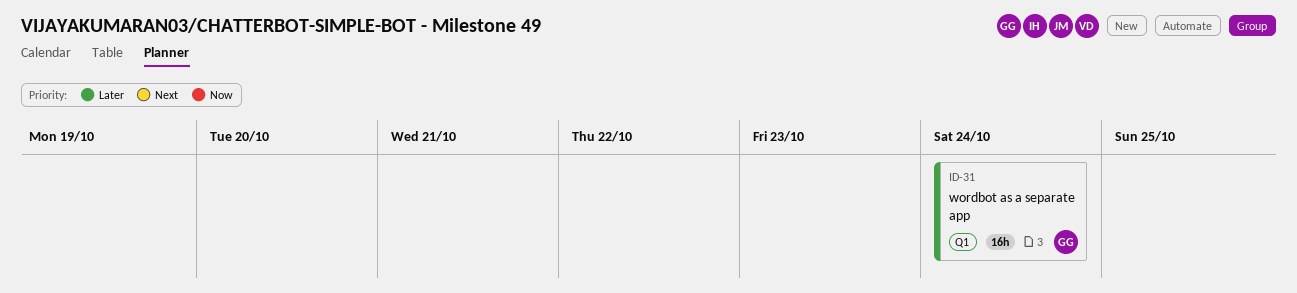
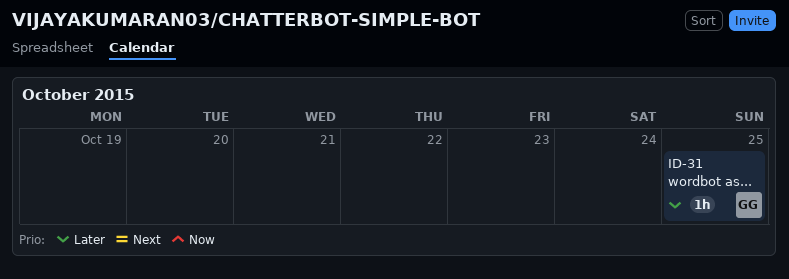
ID-31, estimate: 16h -> 1h
ID-31, due: Oct 24 -> Oct 25

